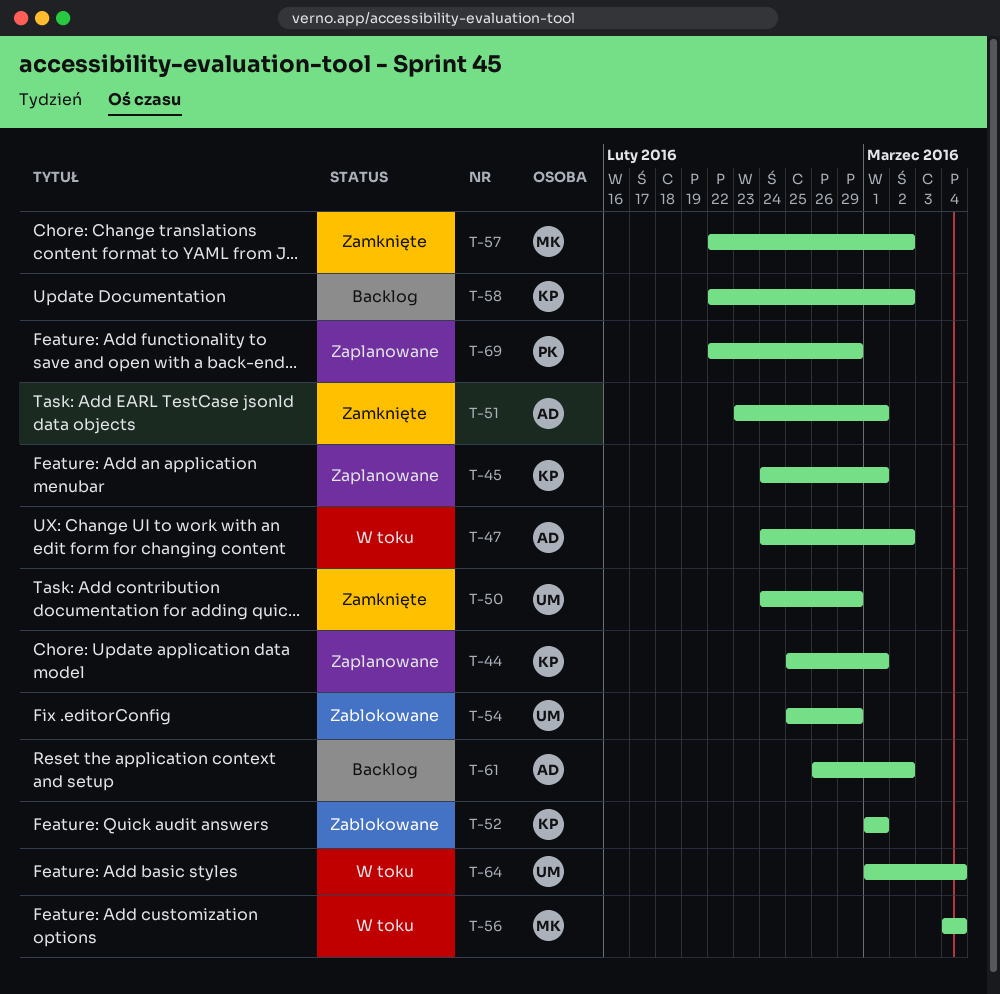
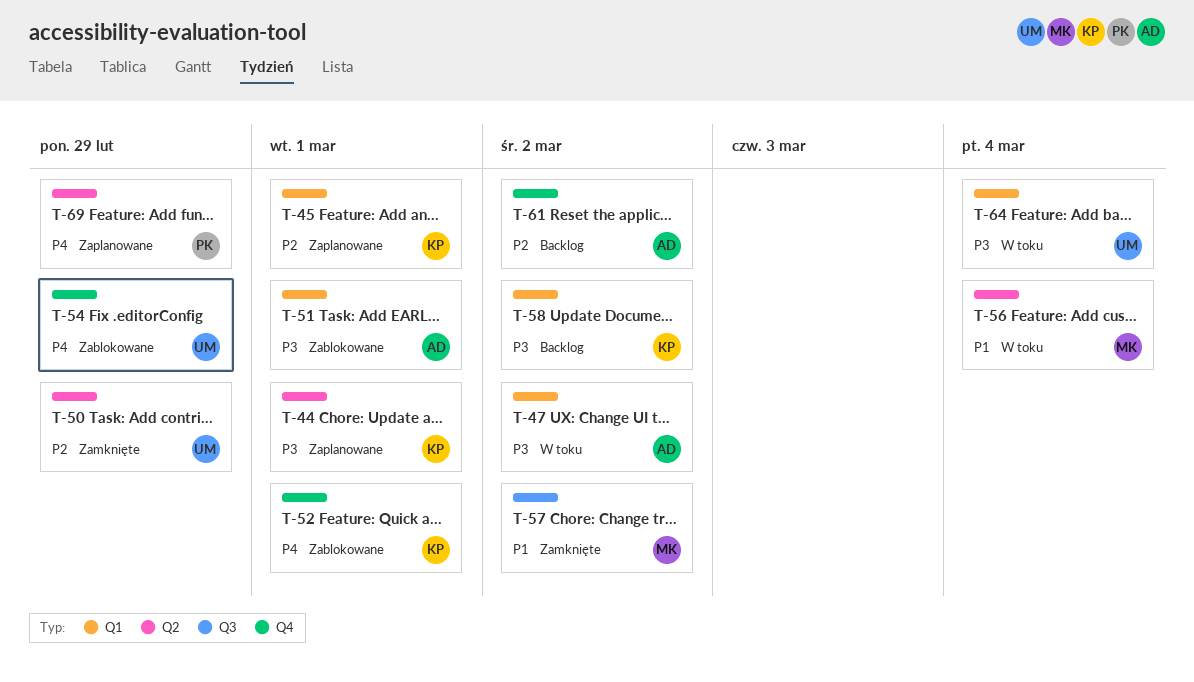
T-51, status: Zamknięte -> Zablokowane

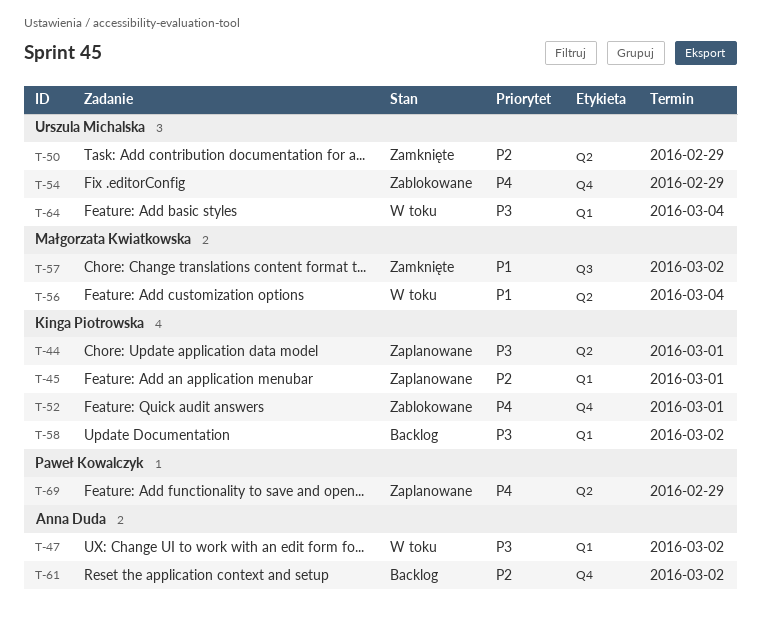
T-51: present -> none

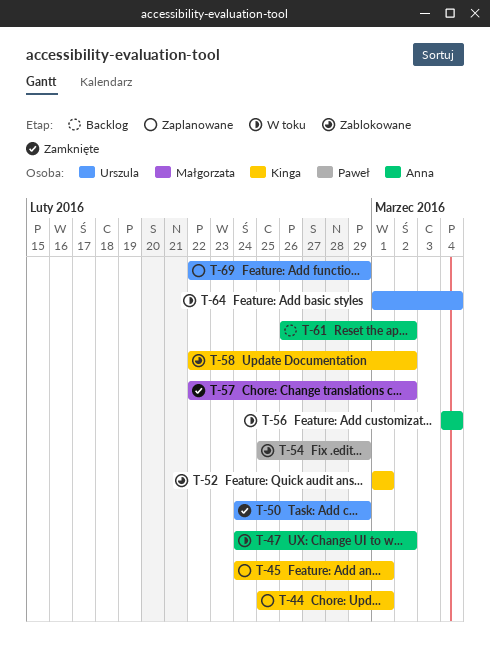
T-54, owner: Urszula Michalska -> Paweł Kowalczyk
T-56, owner: Małgorzata Kwiatkowska -> Anna Duda
T-58, status: Backlog -> Zablokowane
T-69, owner: Paweł Kowalczyk -> Urszula Michalska

